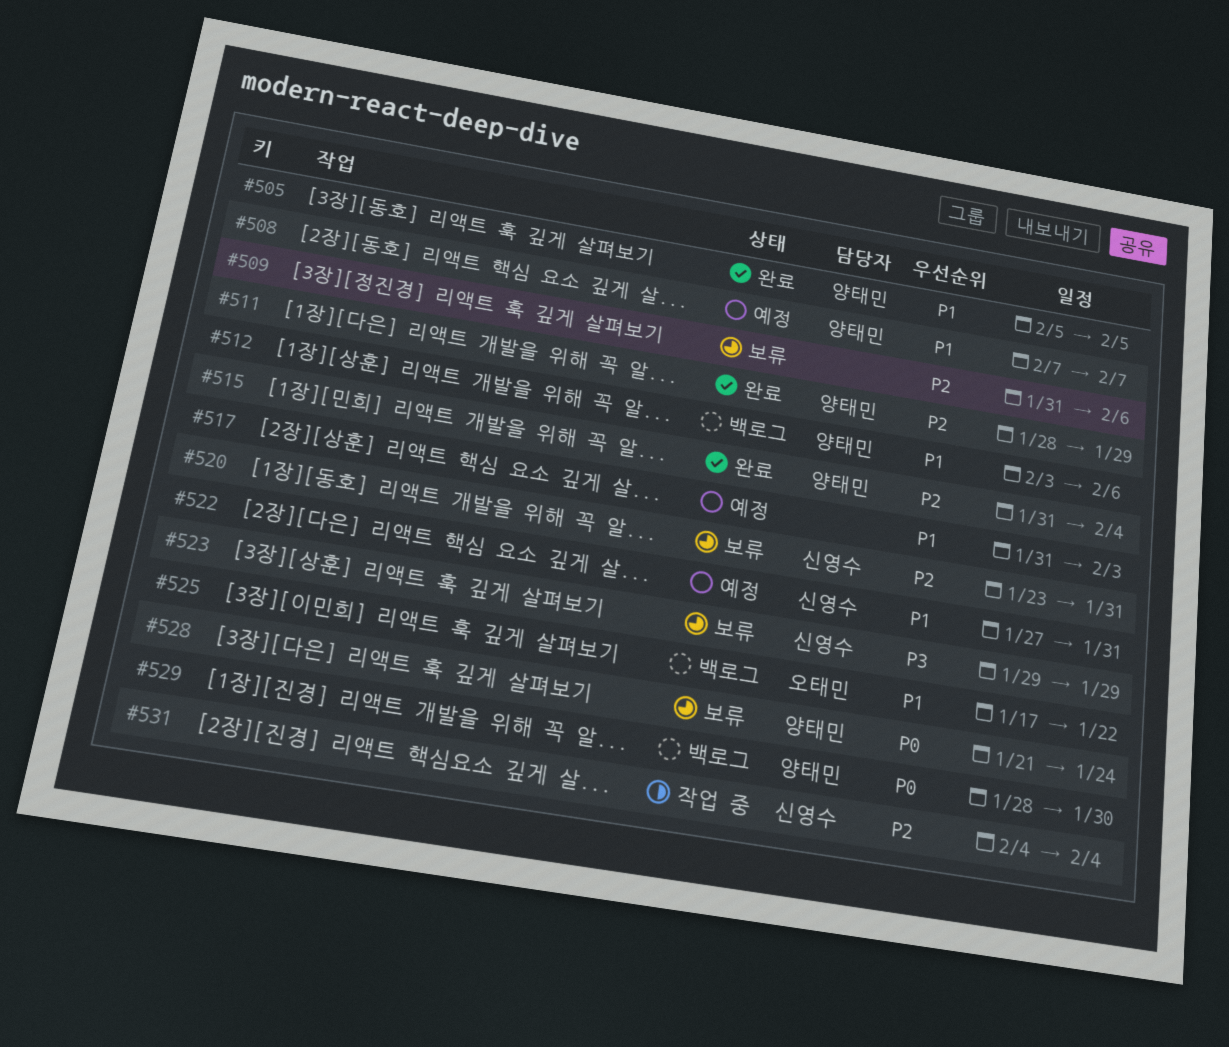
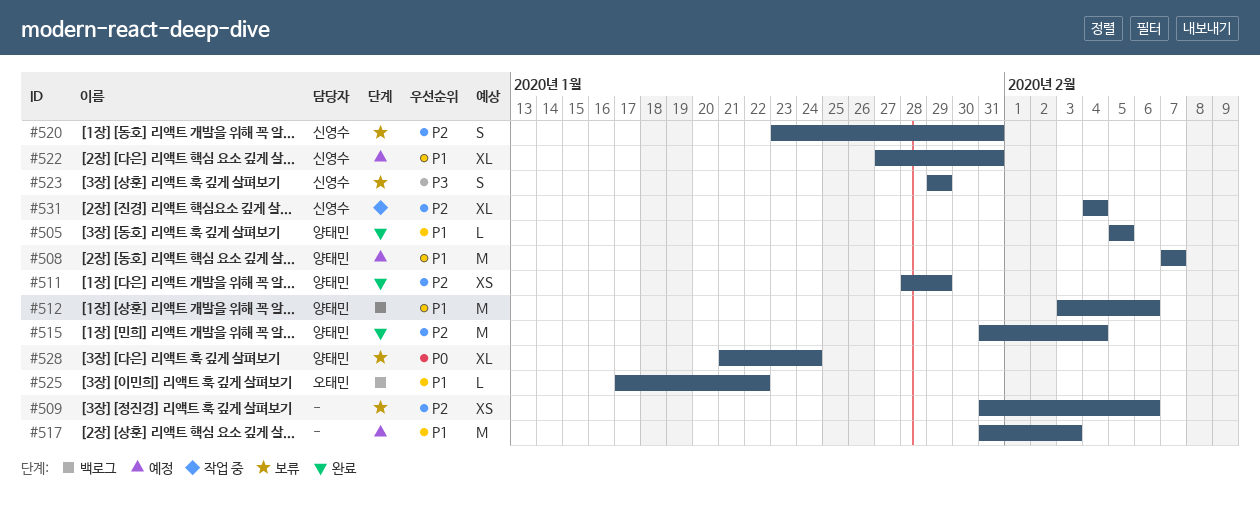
#529: present -> none

